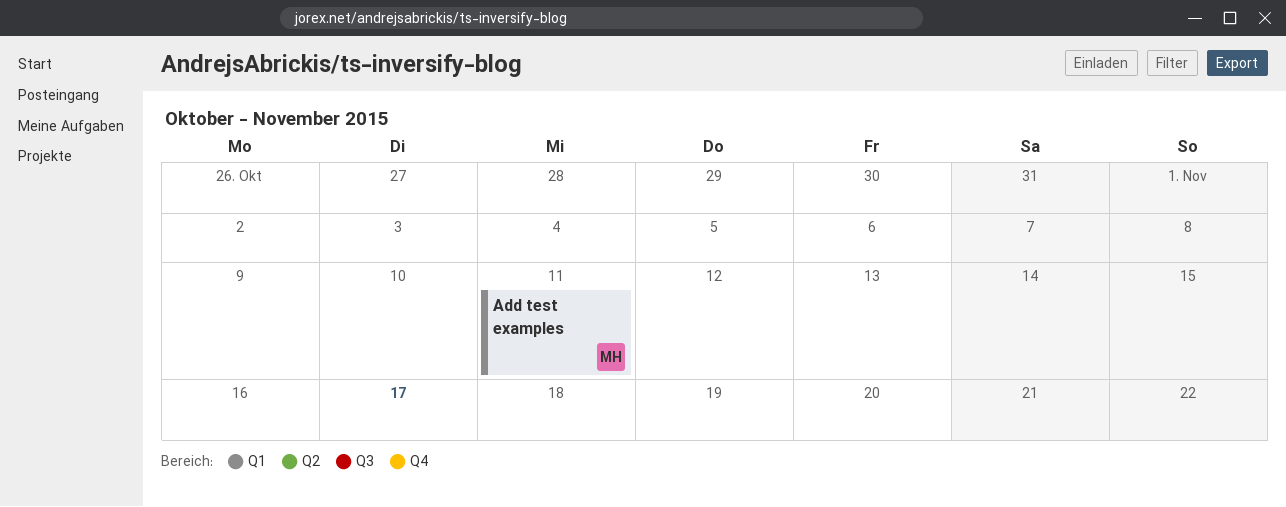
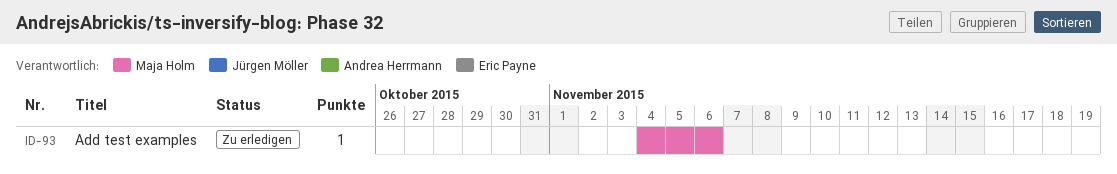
Add test examples, due: Nov 11 -> Nov 6

